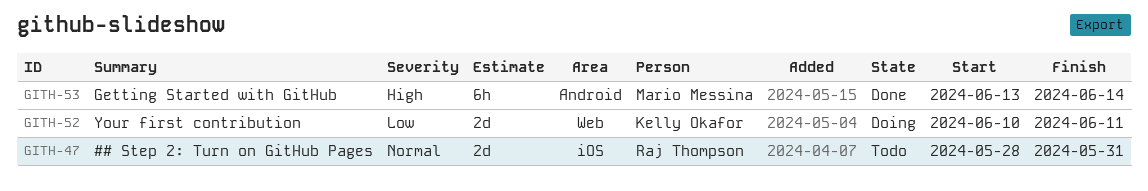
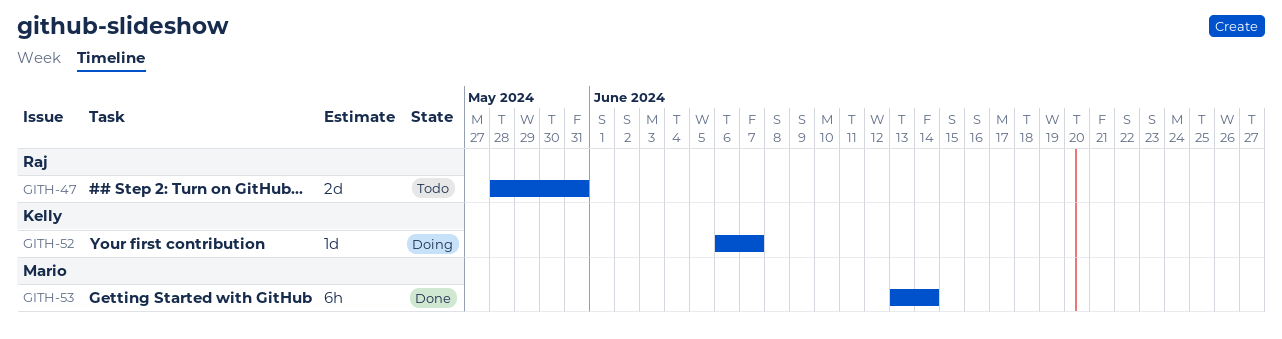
GITH-52, estimate: 2d -> 1d
GITH-52, start: Jun 10 -> Jun 6
GITH-52, due: Jun 11 -> Jun 7

